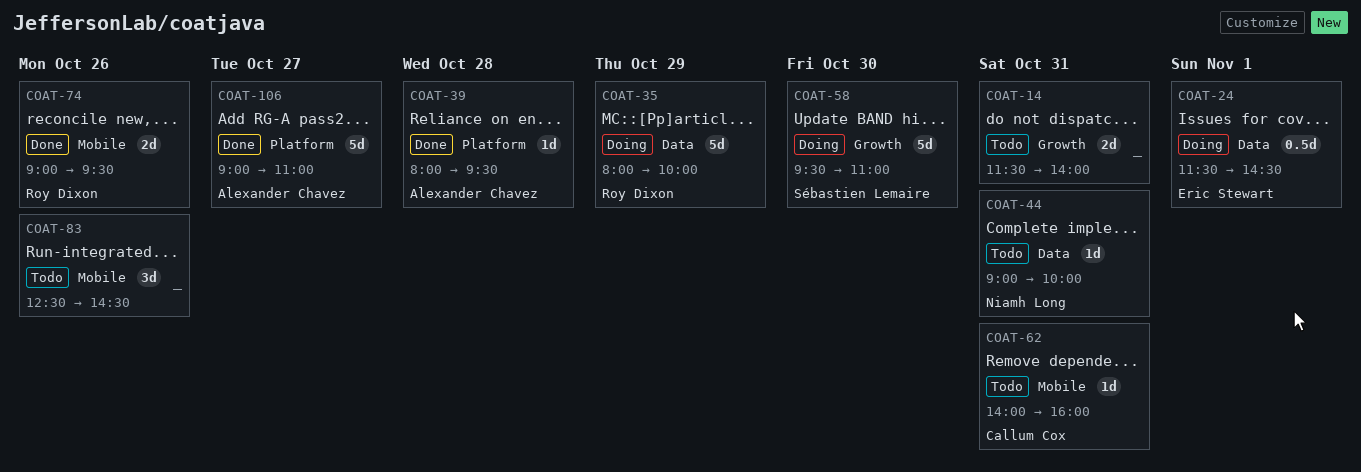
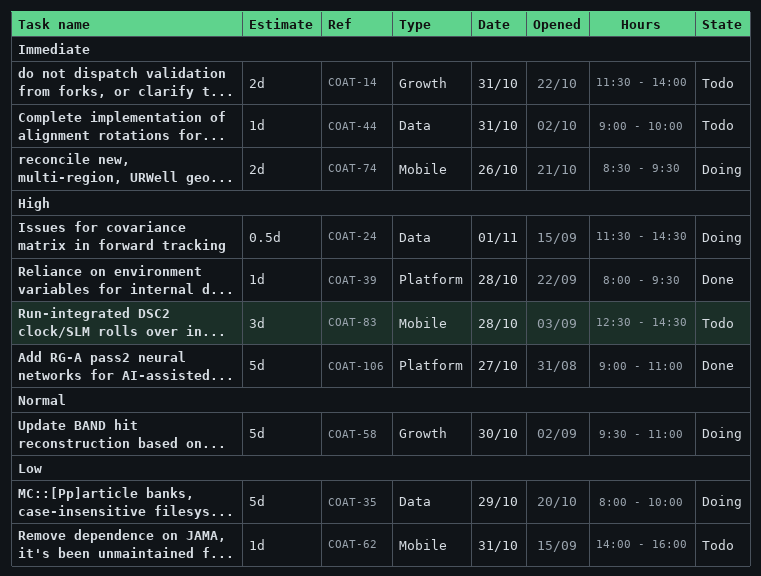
COAT-74, status: Done -> Doing
COAT-74, begins: 09:00 -> 08:30
COAT-83, day: Oct 26 -> Oct 28

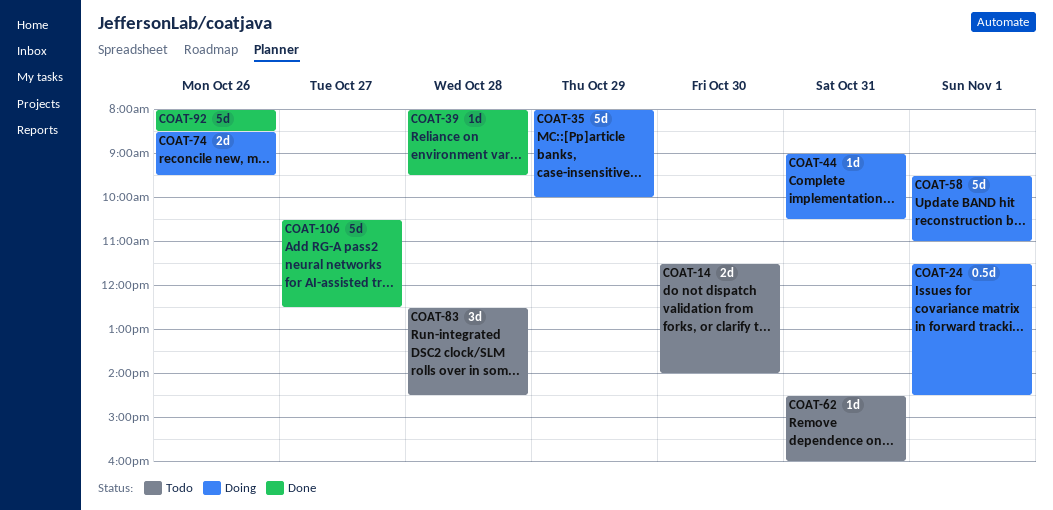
COAT-14, day: Oct 31 -> Oct 30
COAT-44, status: Todo -> Doing
COAT-44, ends: 10:00 -> 10:30
COAT-58, day: Oct 30 -> Nov 1
COAT-62, begins: 14:00 -> 14:30
COAT-92: none -> present
COAT-106, begins: 09:00 -> 10:30
COAT-106, ends: 11:00 -> 12:30

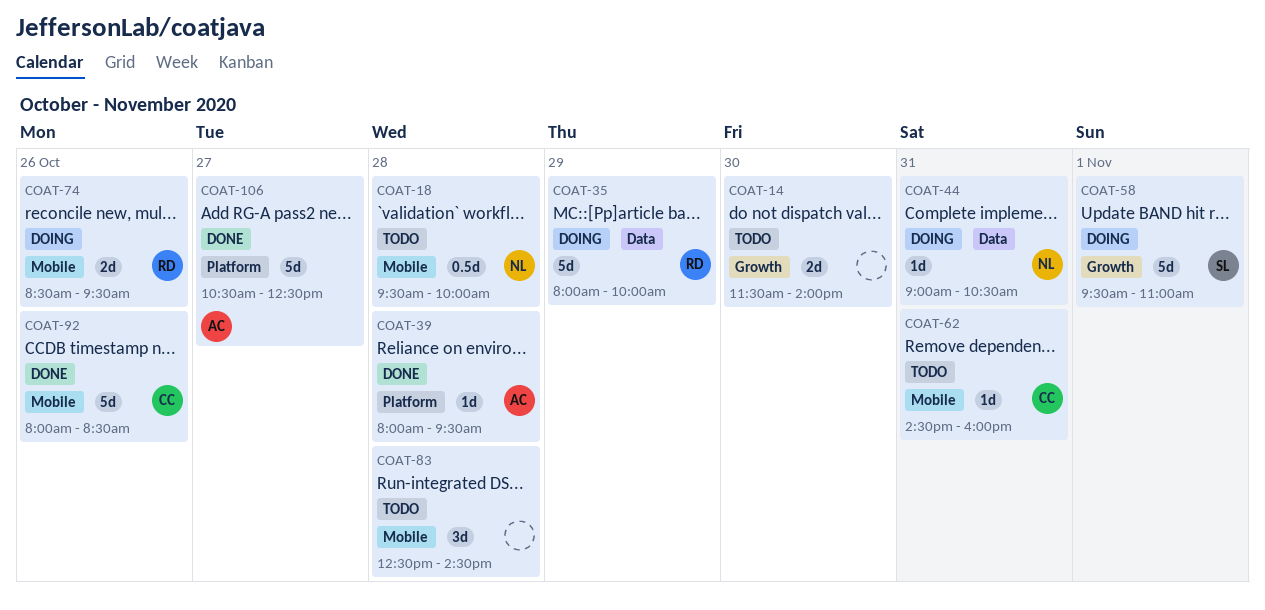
COAT-18: none -> present
COAT-24: present -> none

